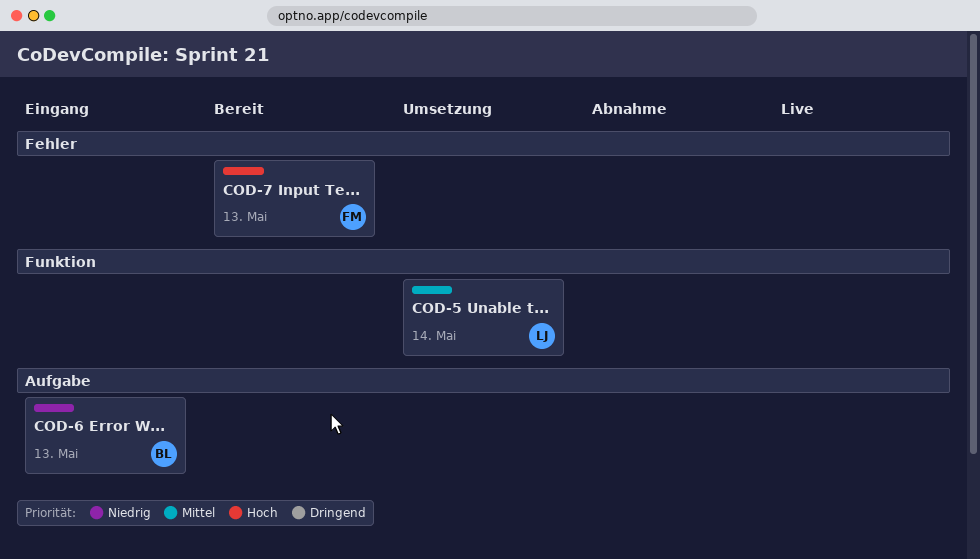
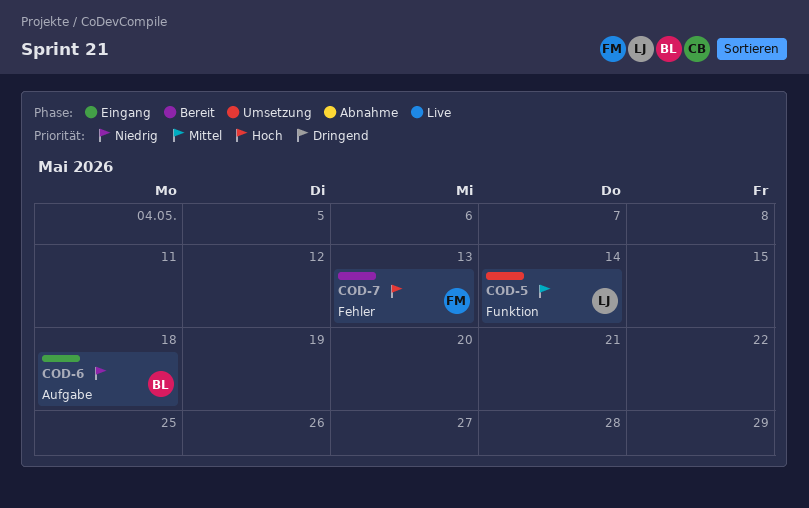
COD-6, due: May 13 -> May 18

